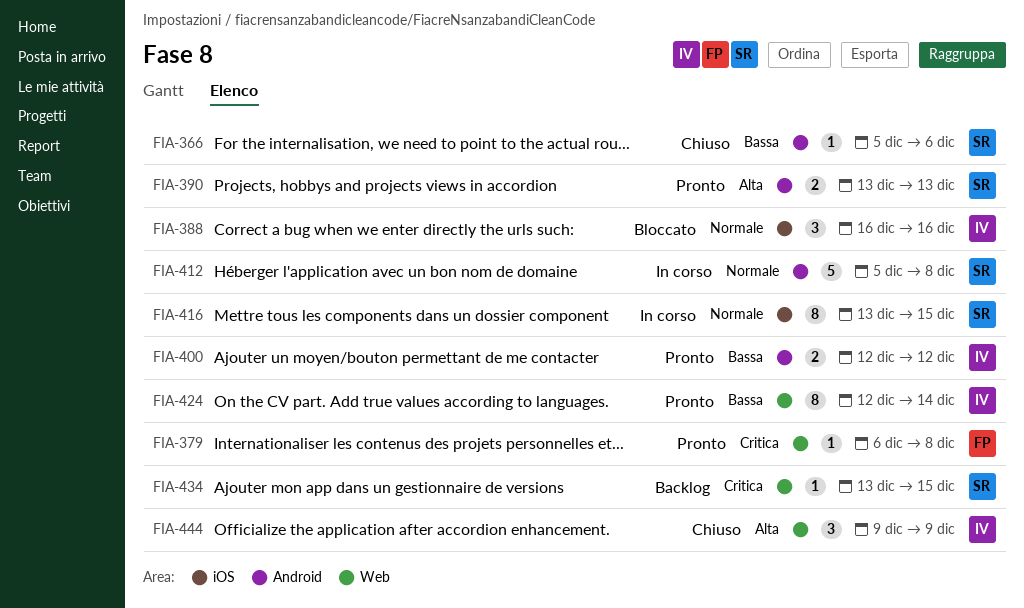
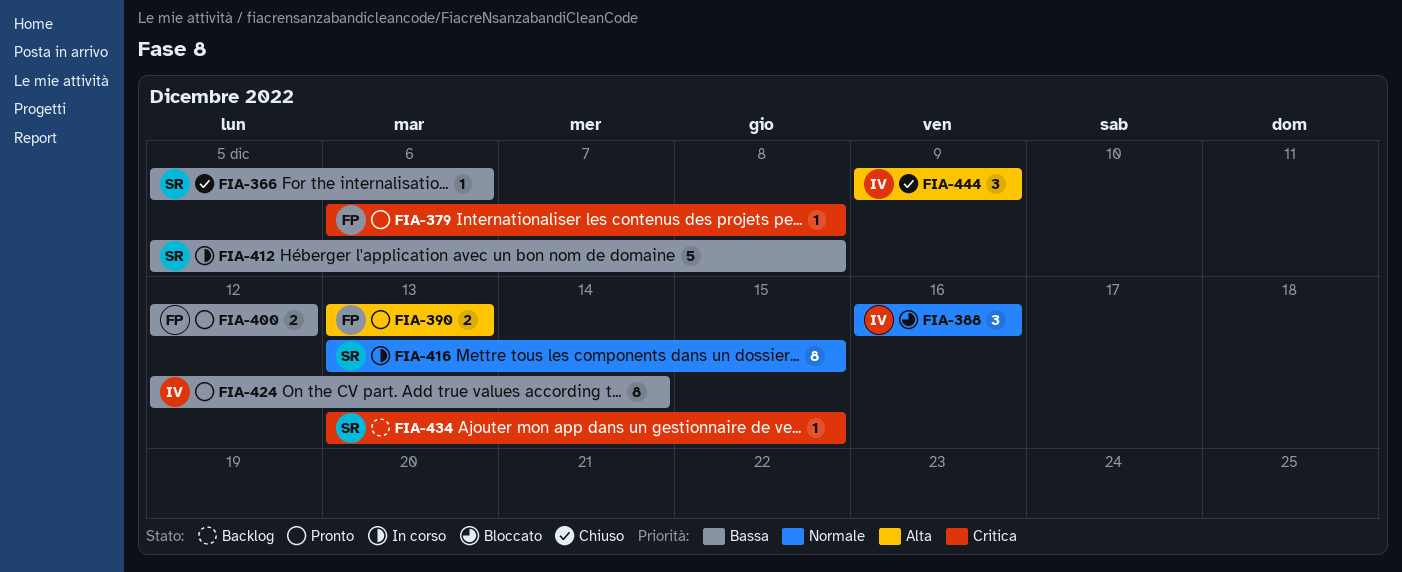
FIA-390, owner: SR -> FP
FIA-400, owner: IV -> FP
FIA-412, priority: Normale -> Bassa

